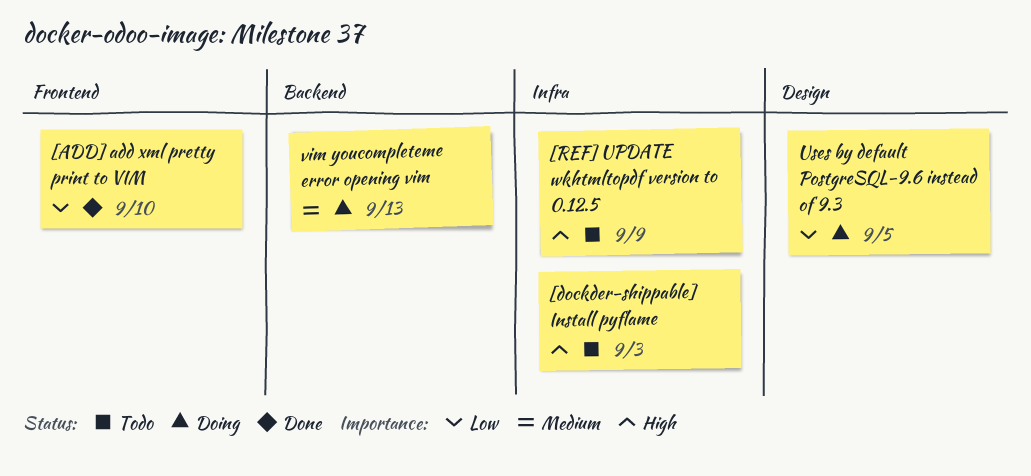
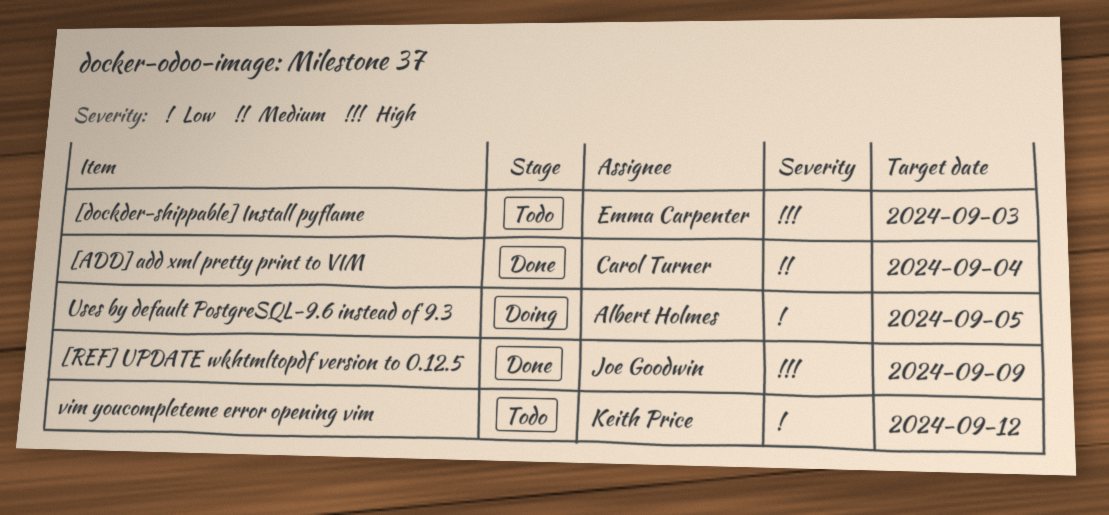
[ADD] add xml pretty print to VIM, priority: Low -> Medium
[ADD] add xml pretty print to VIM, due: Sep 10 -> Sep 4
[REF] UPDATE wkhtmltopdf version to 0.12.5, status: Todo -> Done
vim youcompleteme error opening vim, status: Doing -> Todo
vim youcompleteme error opening vim, priority: Medium -> Low
vim youcompleteme error opening vim, due: Sep 13 -> Sep 12

